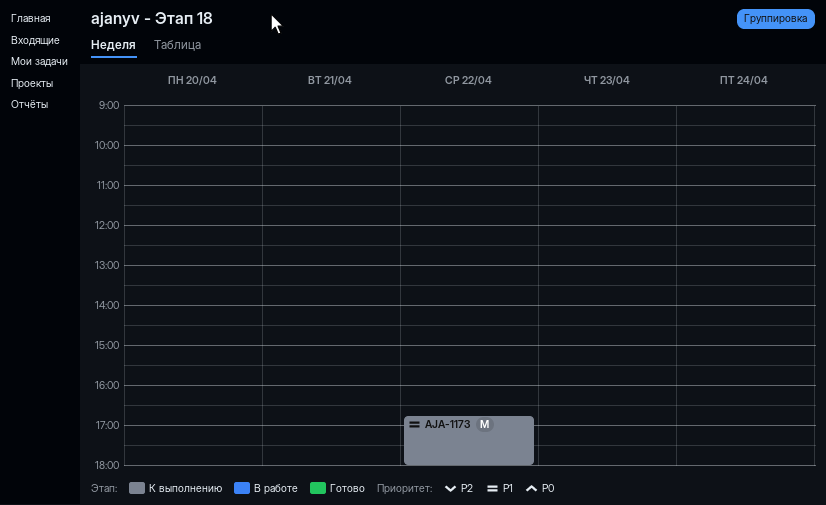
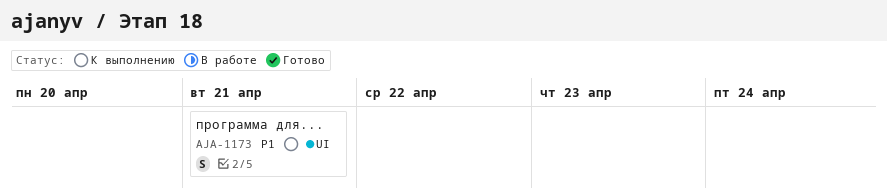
AJA-1173, estimate: M -> S
AJA-1173, day: Apr 22 -> Apr 21

